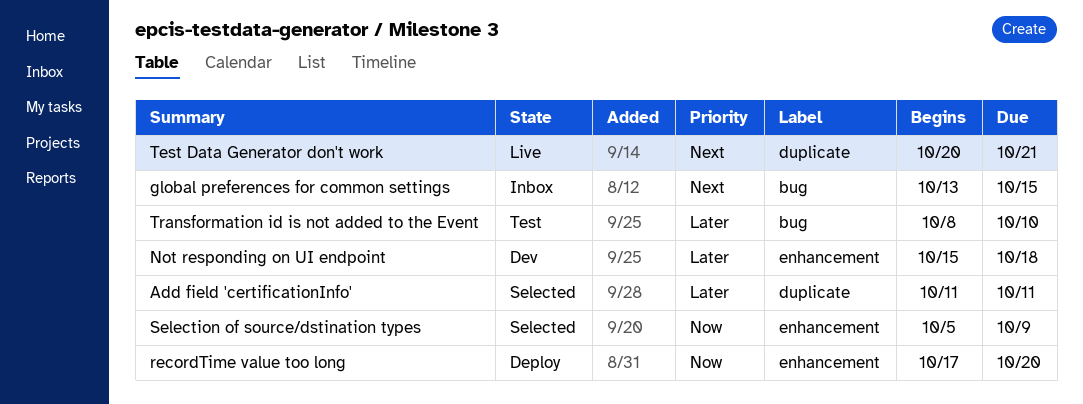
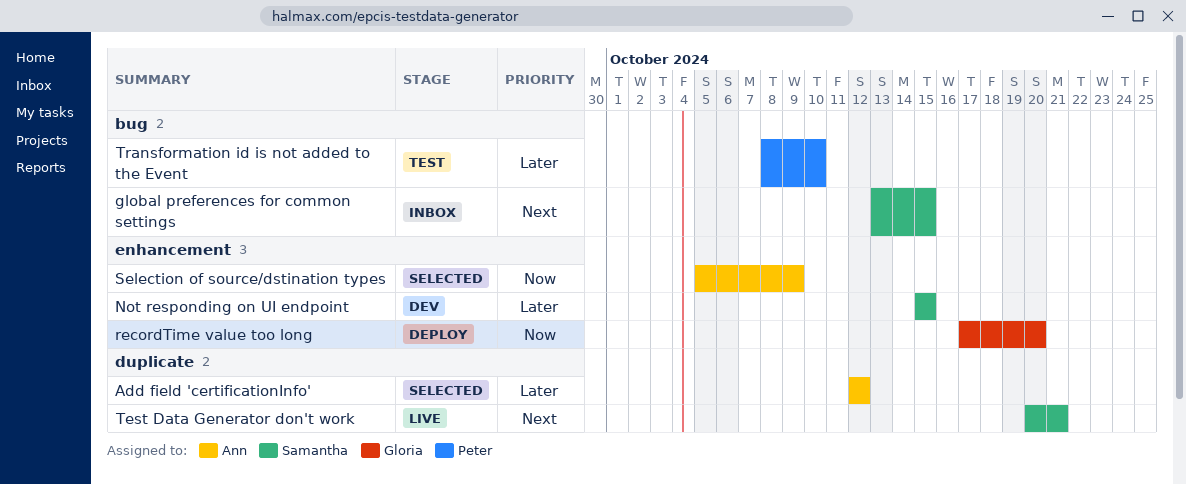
Add field 'certificationInfo', start: Oct 11 -> Oct 12
Add field 'certificationInfo', due: Oct 11 -> Oct 12
Not responding on UI endpoint, due: Oct 18 -> Oct 15

